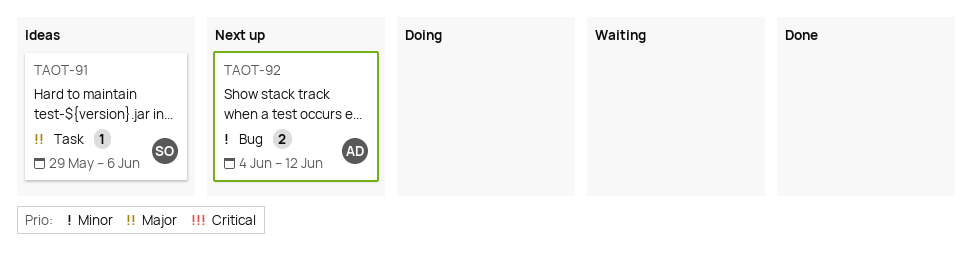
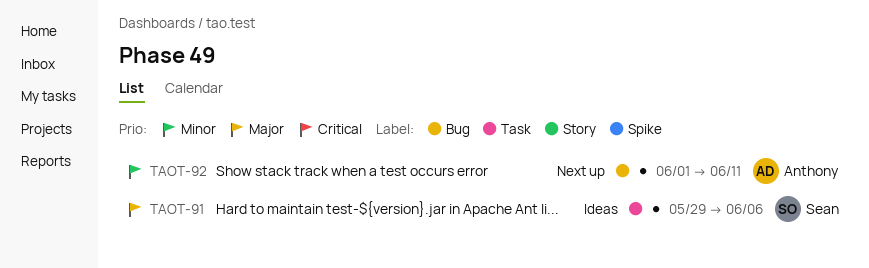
TAOT-92, estimate: 2 -> 1
TAOT-92, start: Jun 4 -> Jun 1
TAOT-92, due: Jun 12 -> Jun 11

